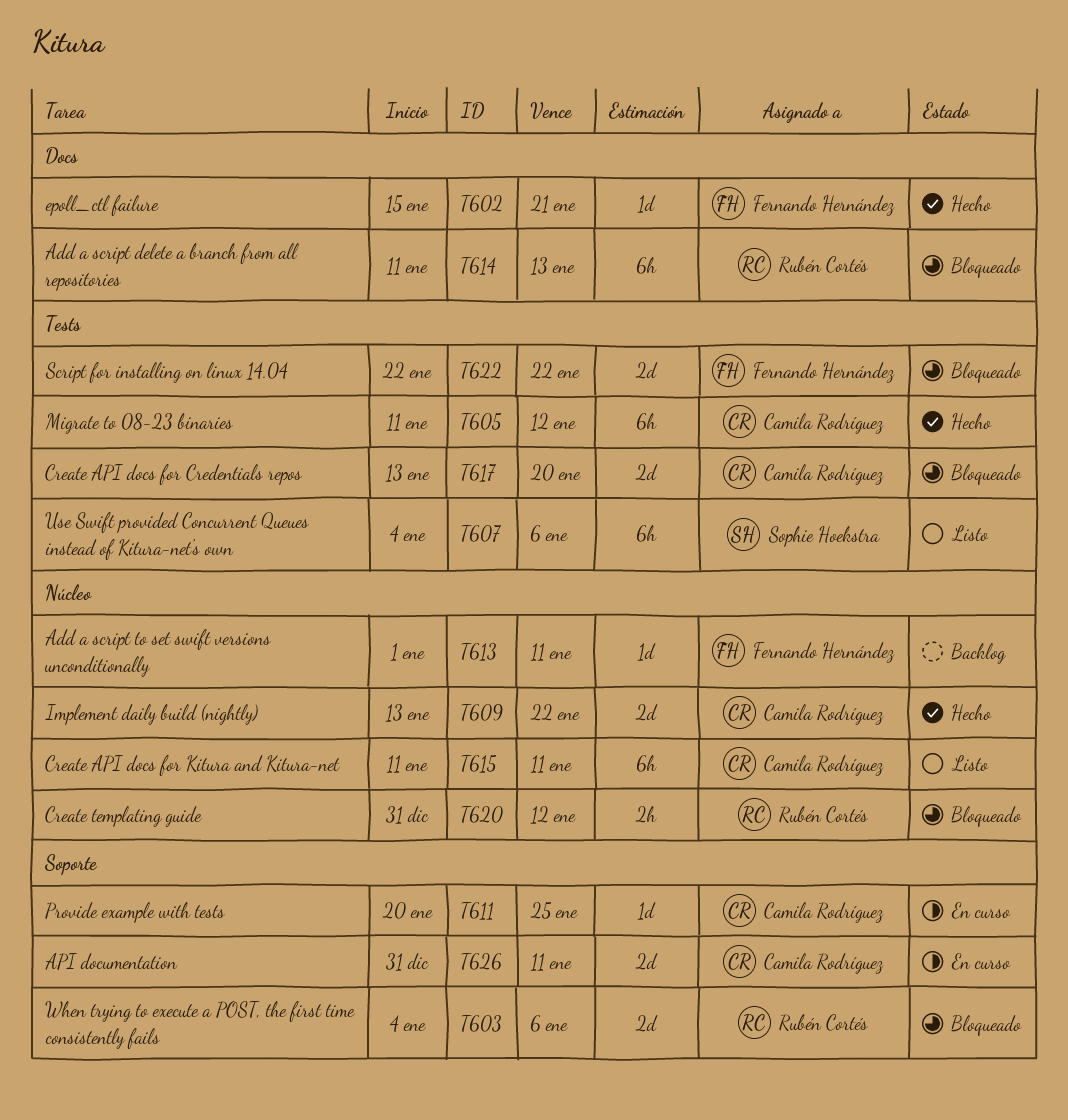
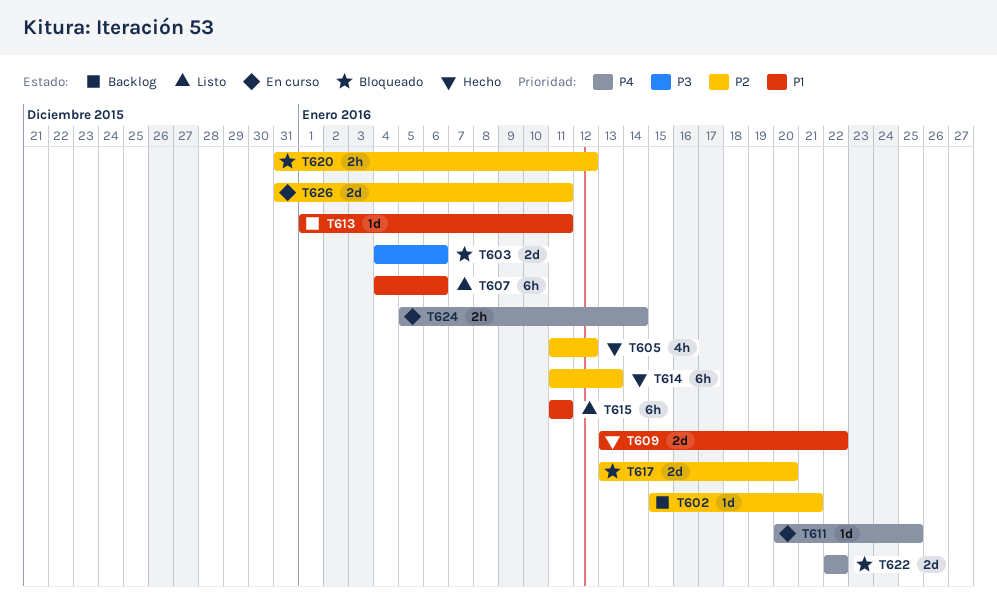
T602, status: Hecho -> Backlog
T605, estimate: 6h -> 4h
T614, status: Bloqueado -> Hecho
T624: none -> present

